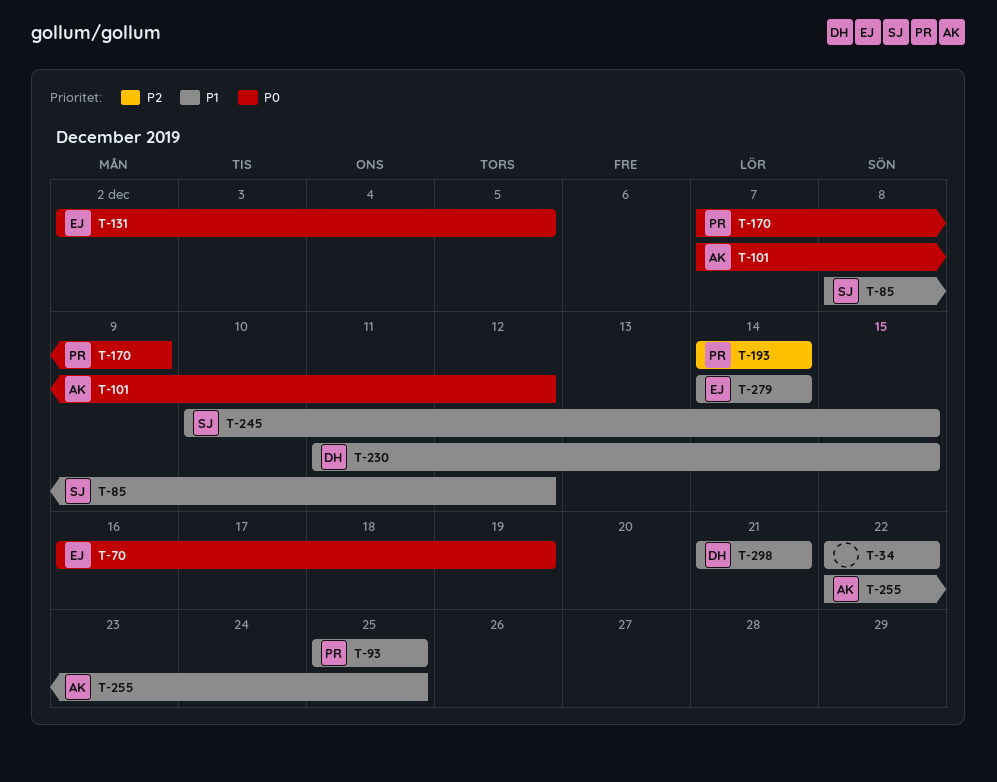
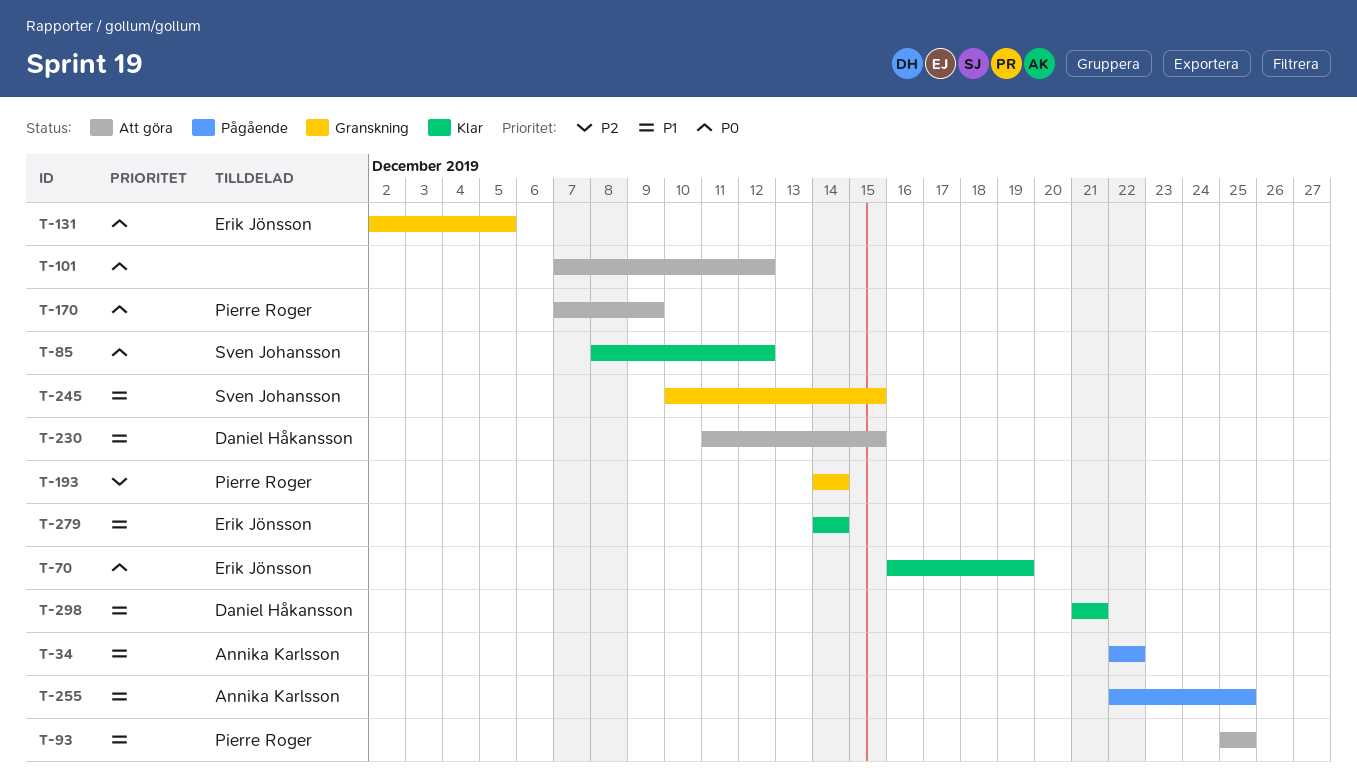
T-34, owner: none -> Annika Karlsson
T-85, priority: P1 -> P0
T-101, owner: Annika Karlsson -> none

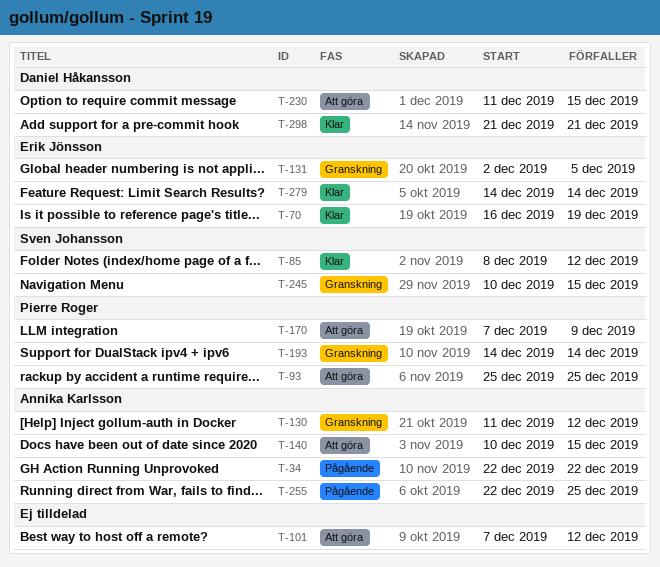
T-130: none -> present
T-140: none -> present

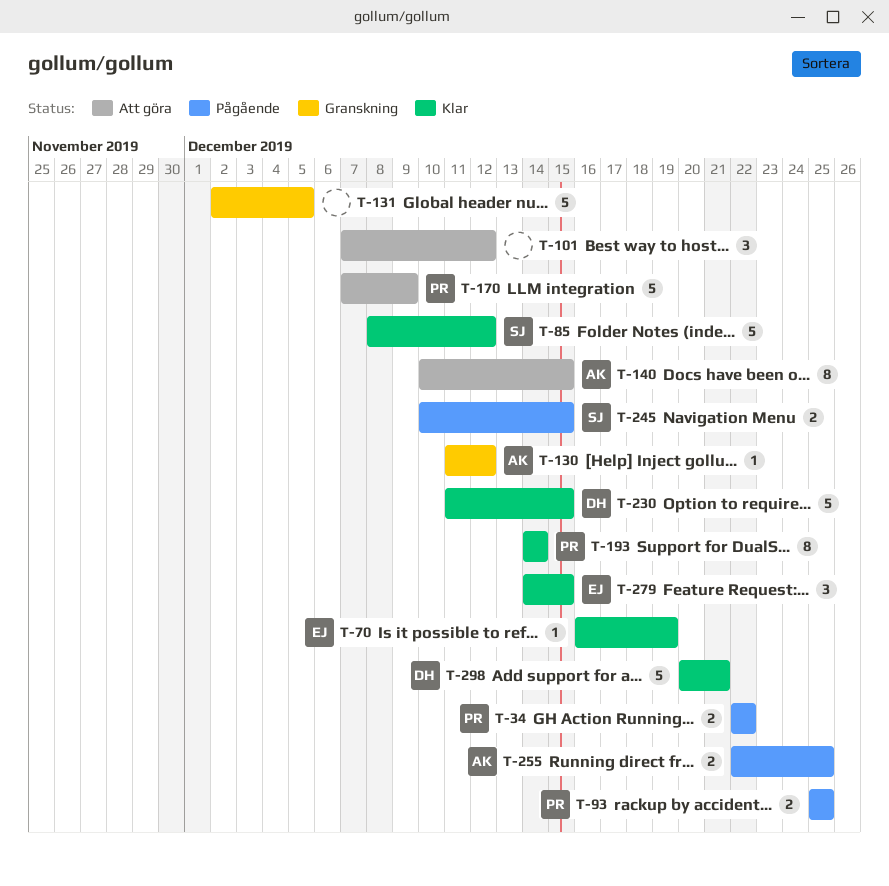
T-34, owner: Annika Karlsson -> Pierre Roger
T-93, status: Att göra -> Pågående
T-131, owner: Erik Jönsson -> none
T-193, status: Granskning -> Klar
T-230, status: Att göra -> Klar
T-245, status: Granskning -> Pågående
T-279, due: Dec 14 -> Dec 15
T-298, start: Dec 21 -> Dec 20

